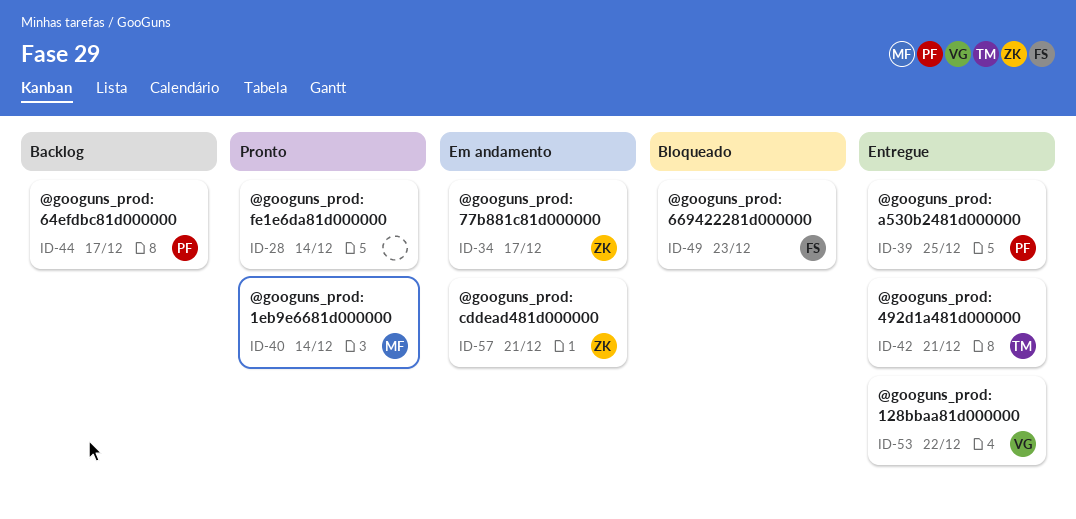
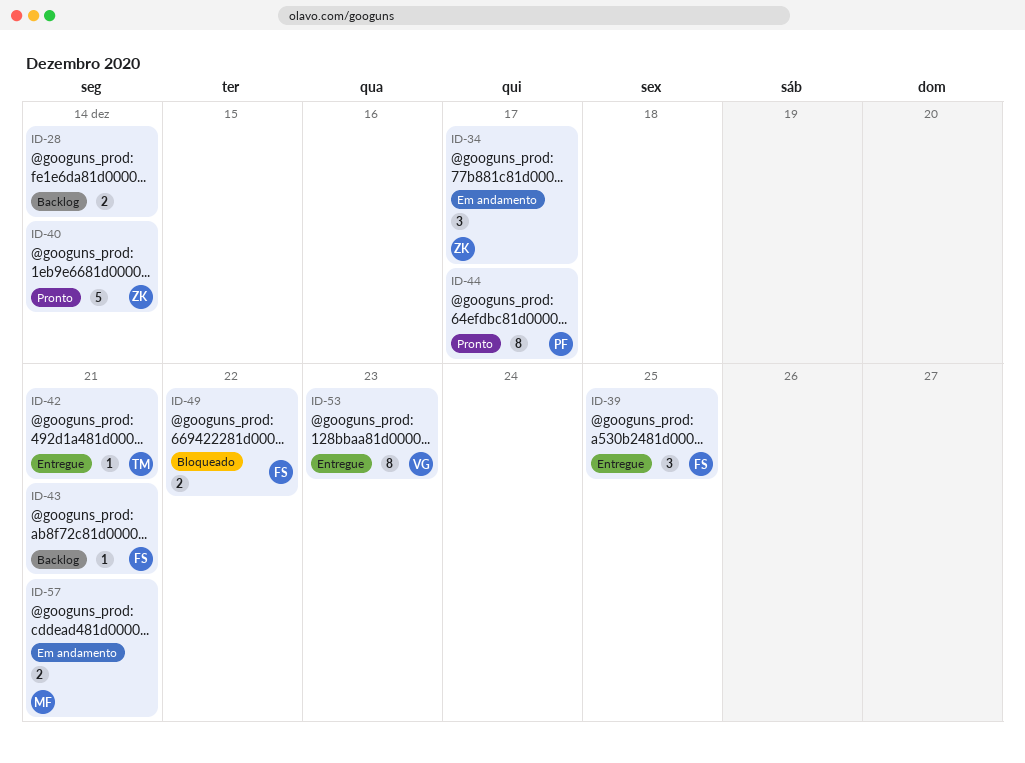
ID-28, status: Pronto -> Backlog
ID-39, owner: PF -> FS
ID-40, owner: MF -> ZK
ID-43: none -> present
ID-44, status: Backlog -> Pronto
ID-49, due: Dec 23 -> Dec 22
ID-53, due: Dec 22 -> Dec 23
ID-57, owner: ZK -> MF

